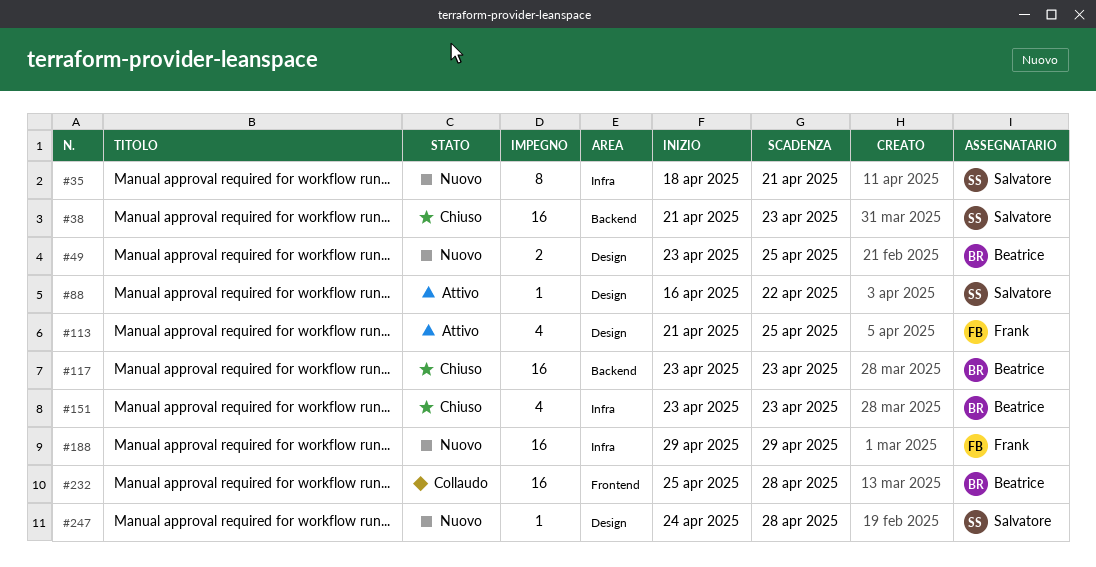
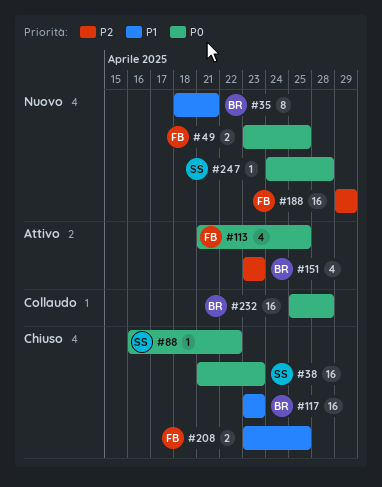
#35, owner: Salvatore -> Beatrice
#49, owner: Beatrice -> Frank
#88, status: Attivo -> Chiuso
#151, status: Chiuso -> Attivo
#208: none -> present

